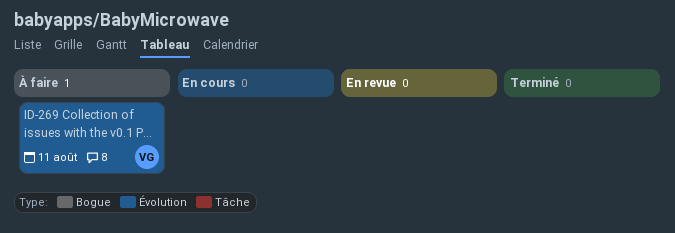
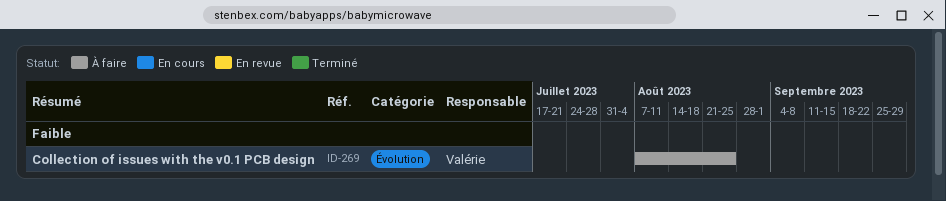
ID-269, due: Aug 11 -> Aug 25

